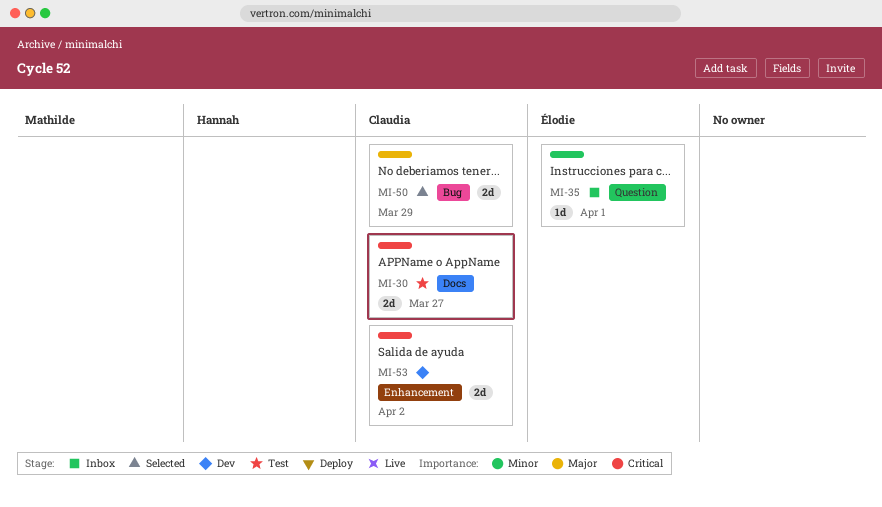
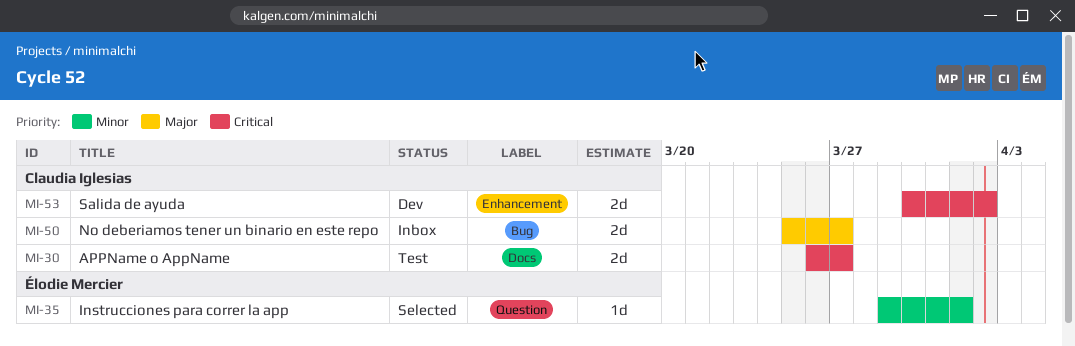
MI-35, status: Inbox -> Selected
MI-50, status: Selected -> Inbox
MI-50, due: Mar 29 -> Mar 27

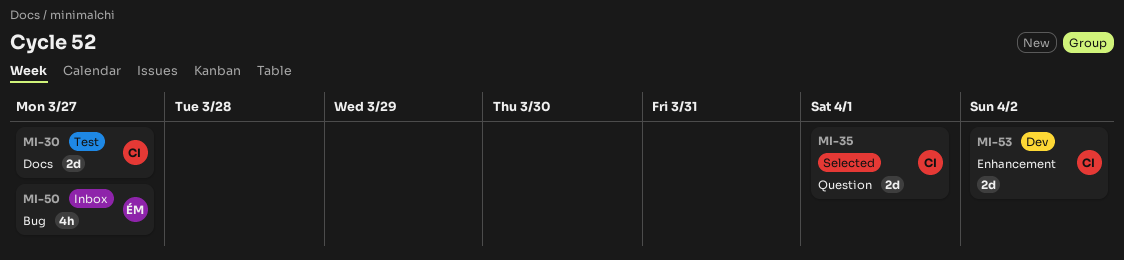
MI-35, owner: Élodie Mercier -> Claudia Iglesias
MI-35, estimate: 1d -> 2d
MI-50, owner: Claudia Iglesias -> Élodie Mercier
MI-50, estimate: 2d -> 4h

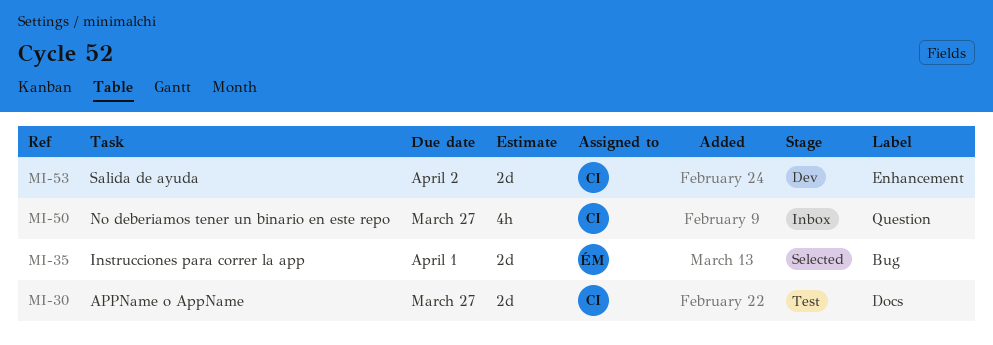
MI-35, owner: CI -> ÉM
MI-35, label: Question -> Bug
MI-50, owner: ÉM -> CI
MI-50, label: Bug -> Question

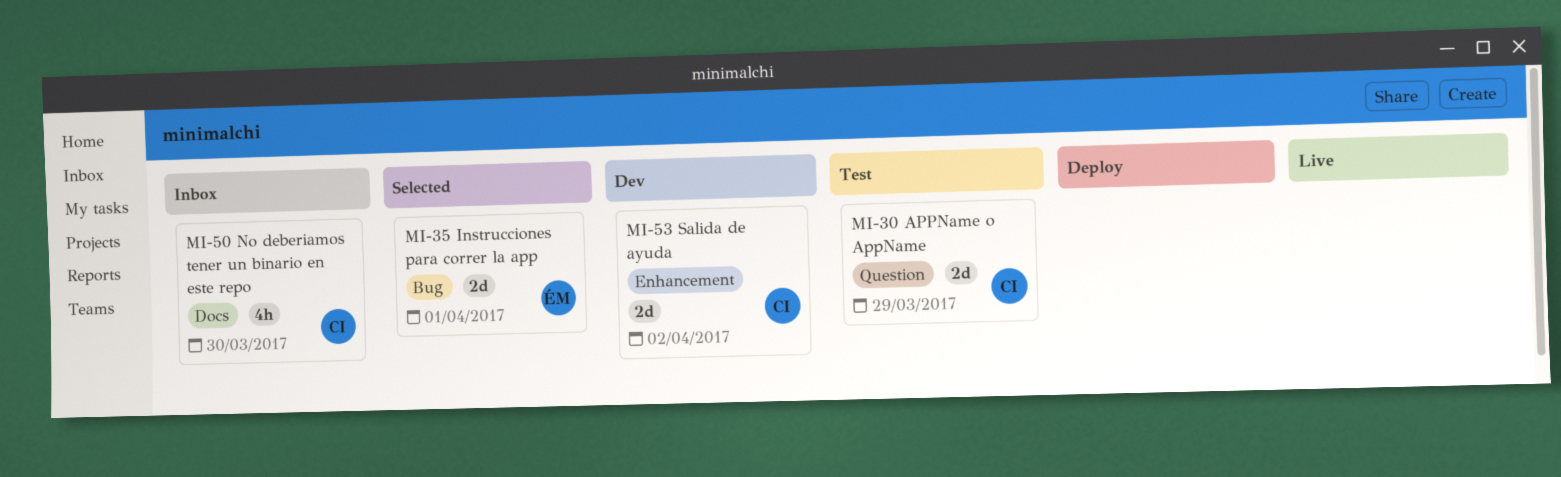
MI-30, label: Docs -> Question
MI-30, due: Mar 27 -> Mar 29
MI-50, label: Question -> Docs
MI-50, due: Mar 27 -> Mar 30

